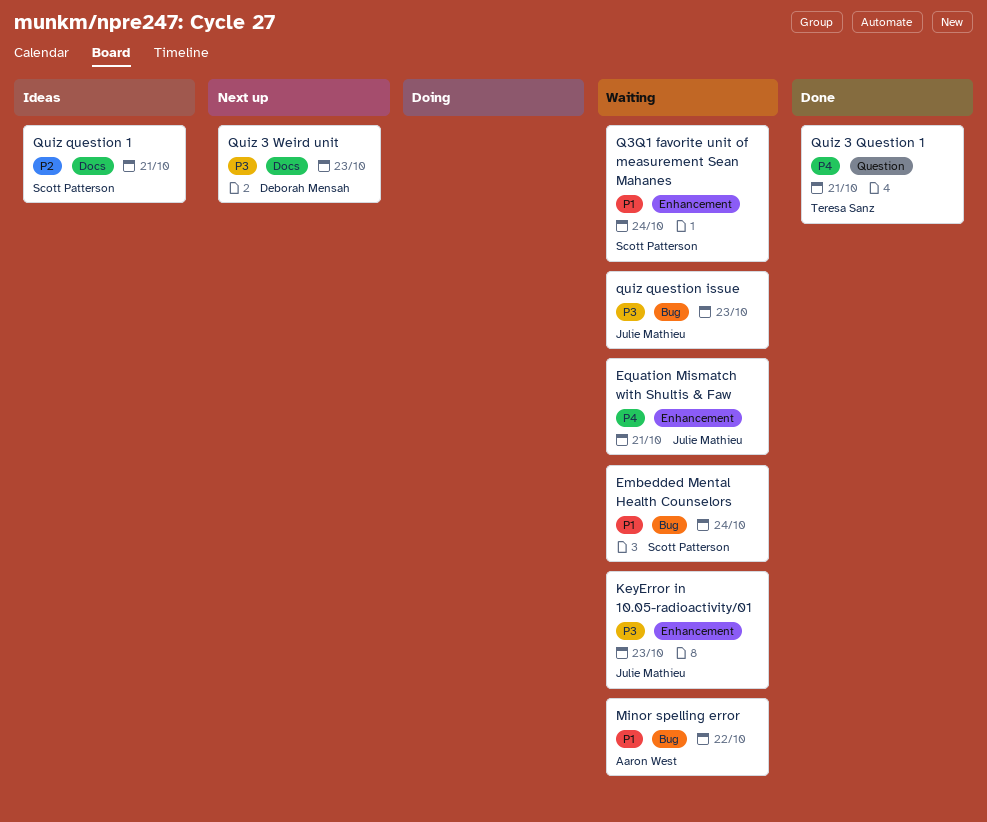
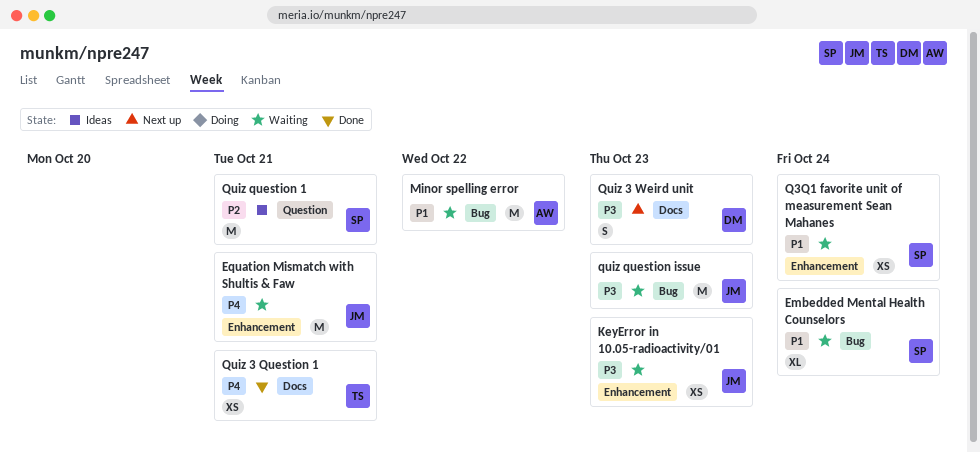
Quiz 3 Question 1, label: Question -> Docs
Quiz question 1, label: Docs -> Question

